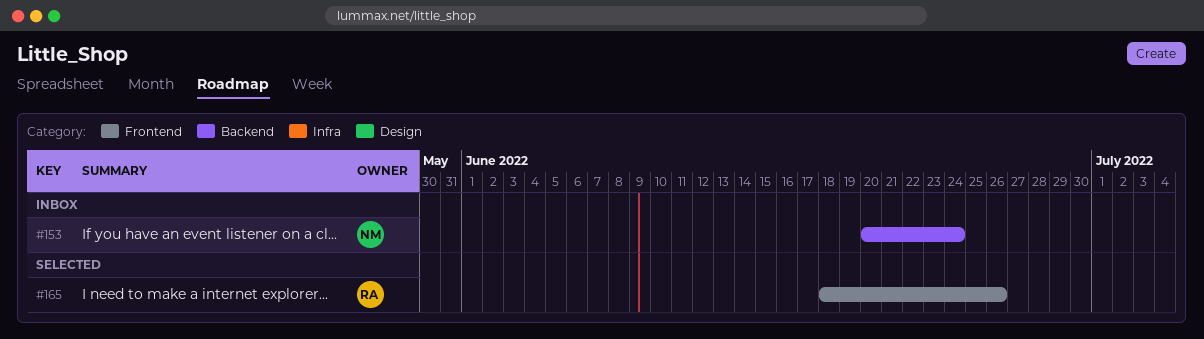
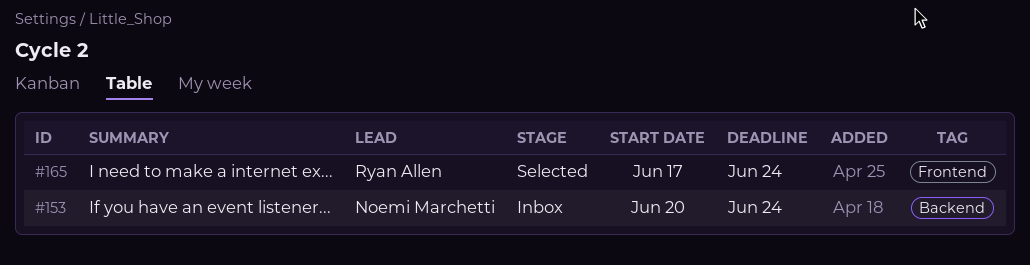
#165, start: Jun 18 -> Jun 17
#165, due: Jun 26 -> Jun 24

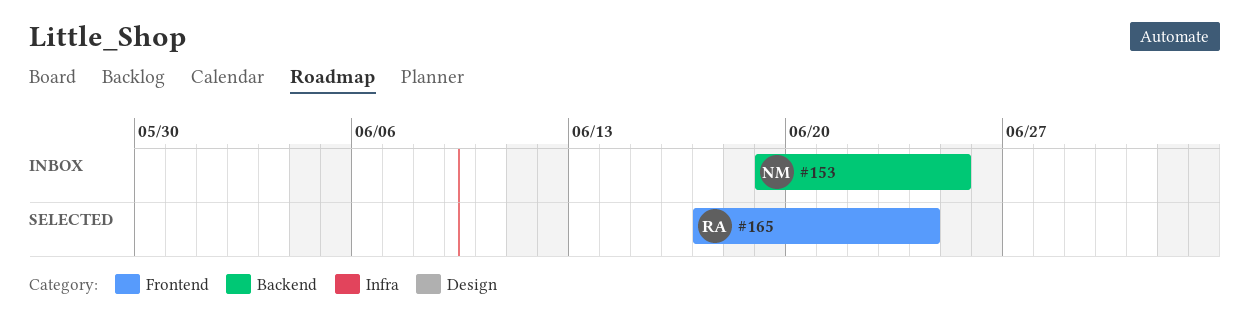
#153, start: Jun 20 -> Jun 19
#153, due: Jun 24 -> Jun 25

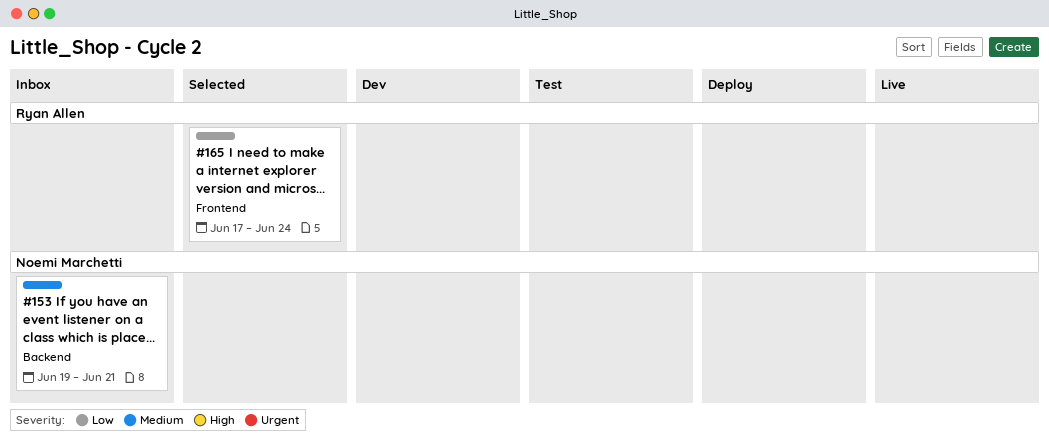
#153, due: Jun 25 -> Jun 21

